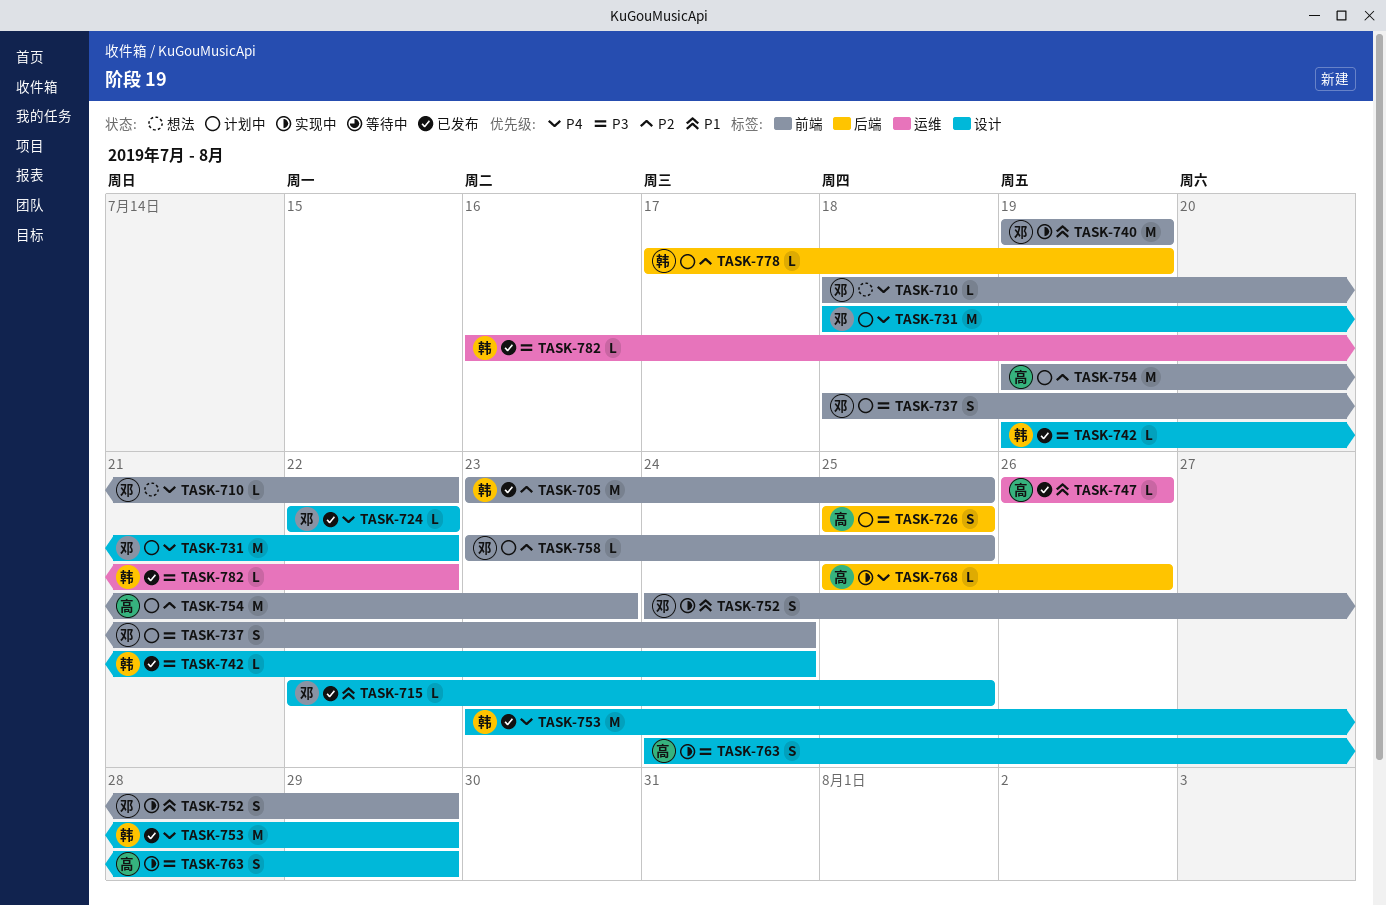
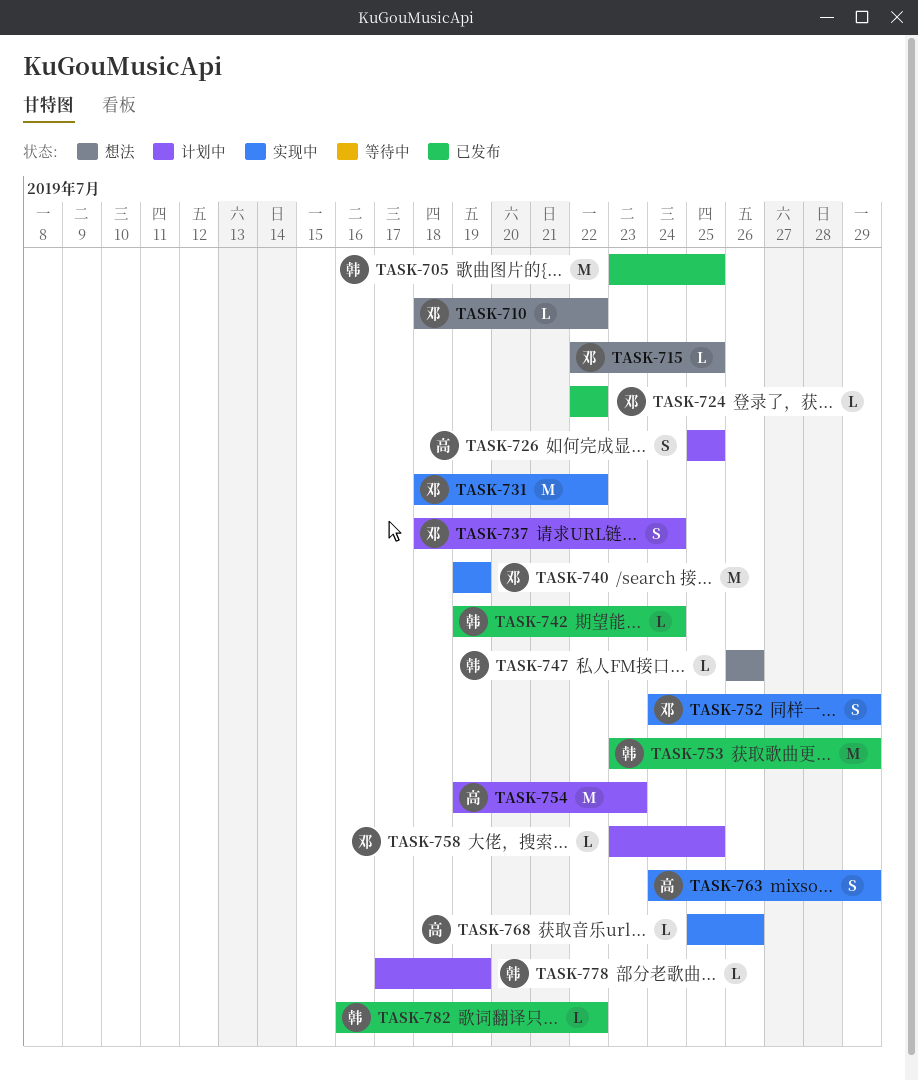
TASK-715, status: 已发布 -> 想法
TASK-731, status: 计划中 -> 实现中
TASK-747, status: 已发布 -> 想法
TASK-747, owner: 高 -> 韩

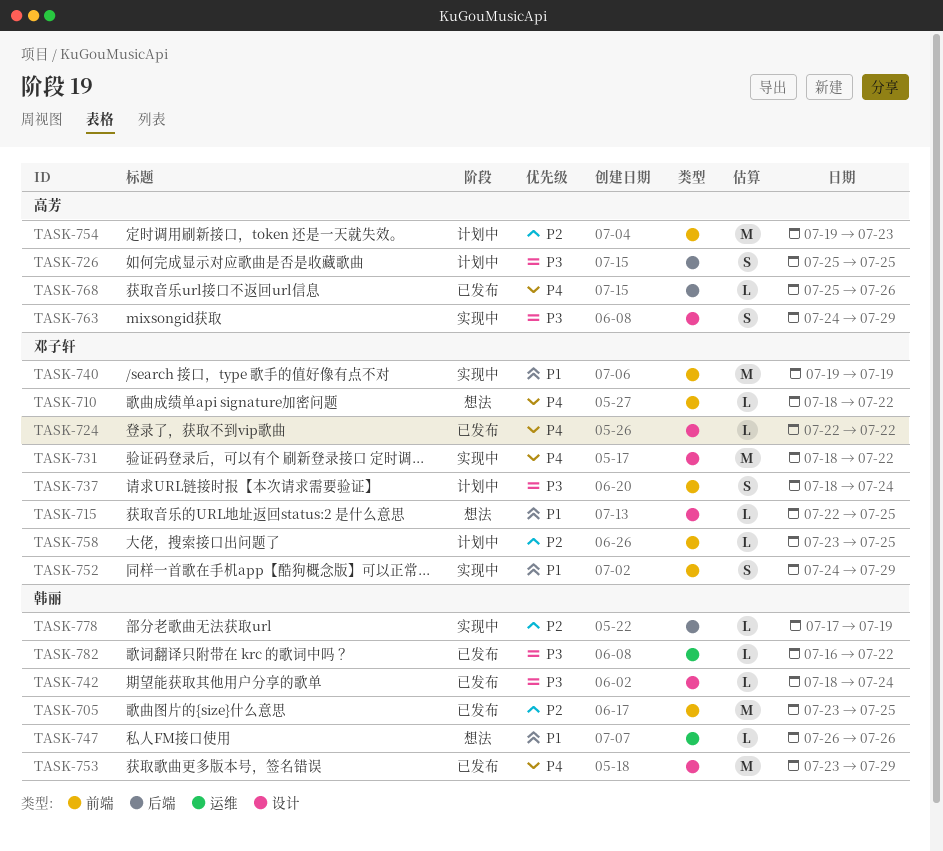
TASK-742, start: Jul 19 -> Jul 18
TASK-768, status: 实现中 -> 已发布
TASK-778, status: 计划中 -> 实现中

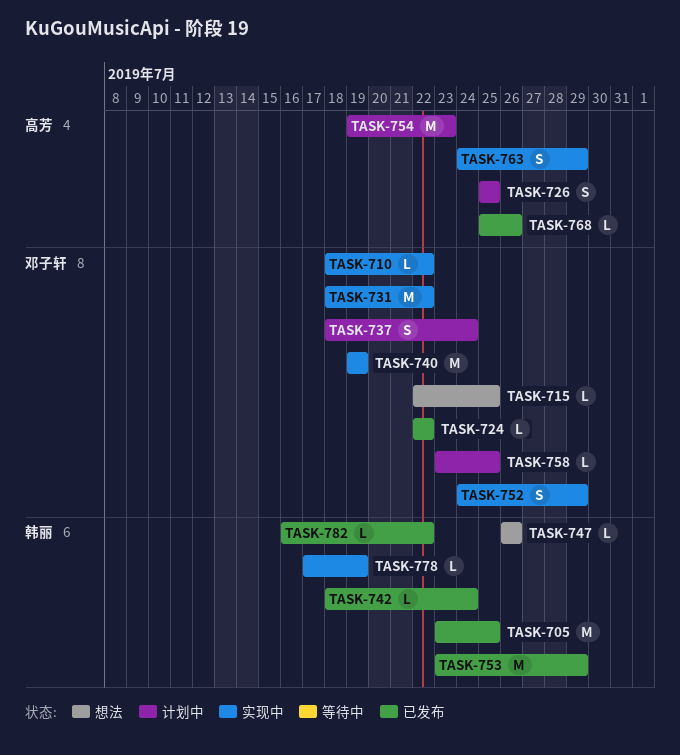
TASK-710, status: 想法 -> 实现中

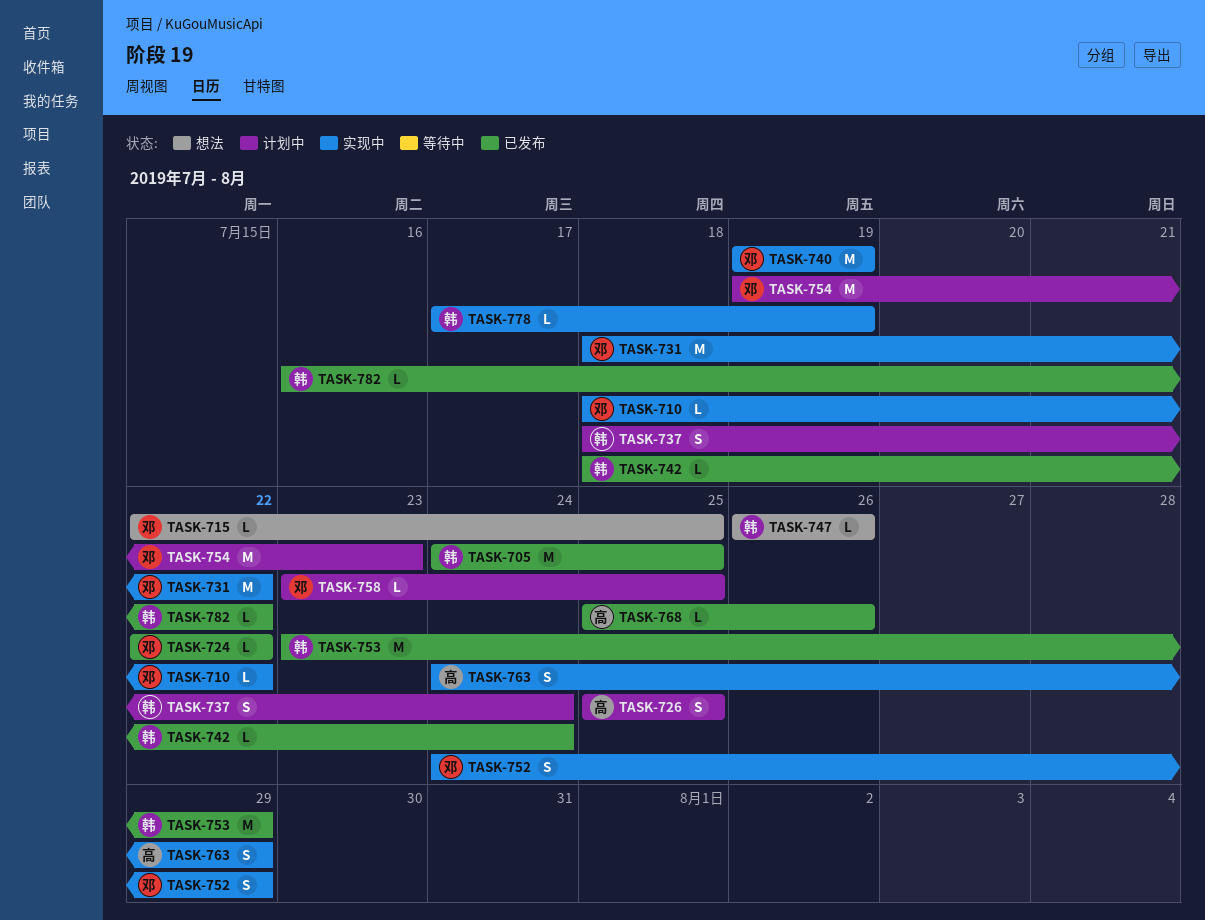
TASK-705, start: Jul 23 -> Jul 24
TASK-737, owner: 邓子轩 -> 韩丽
TASK-754, owner: 高芳 -> 邓子轩

